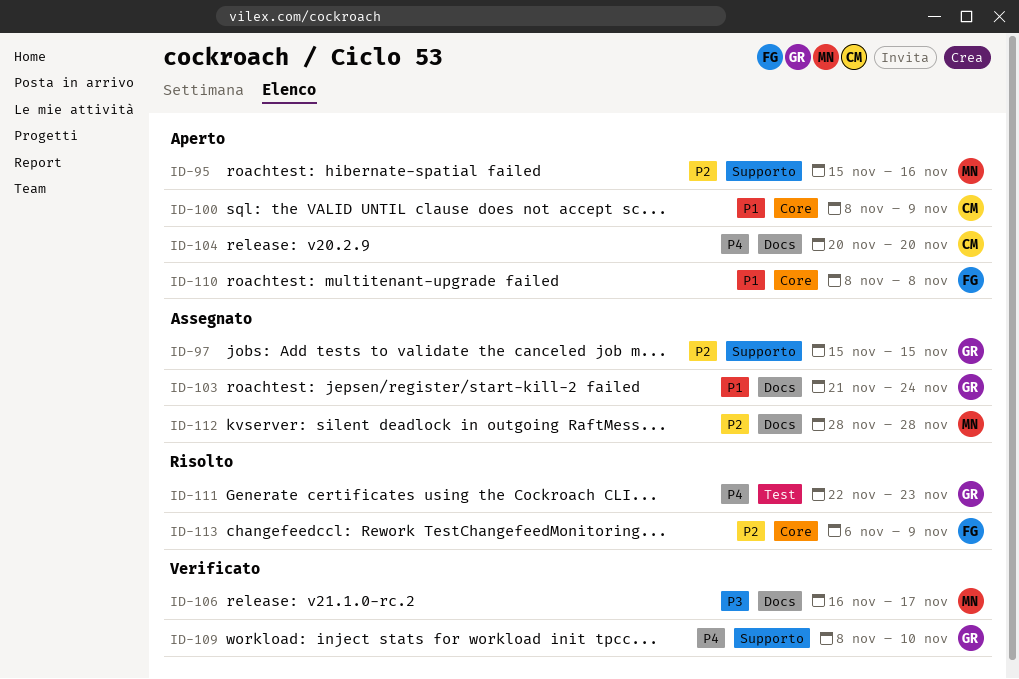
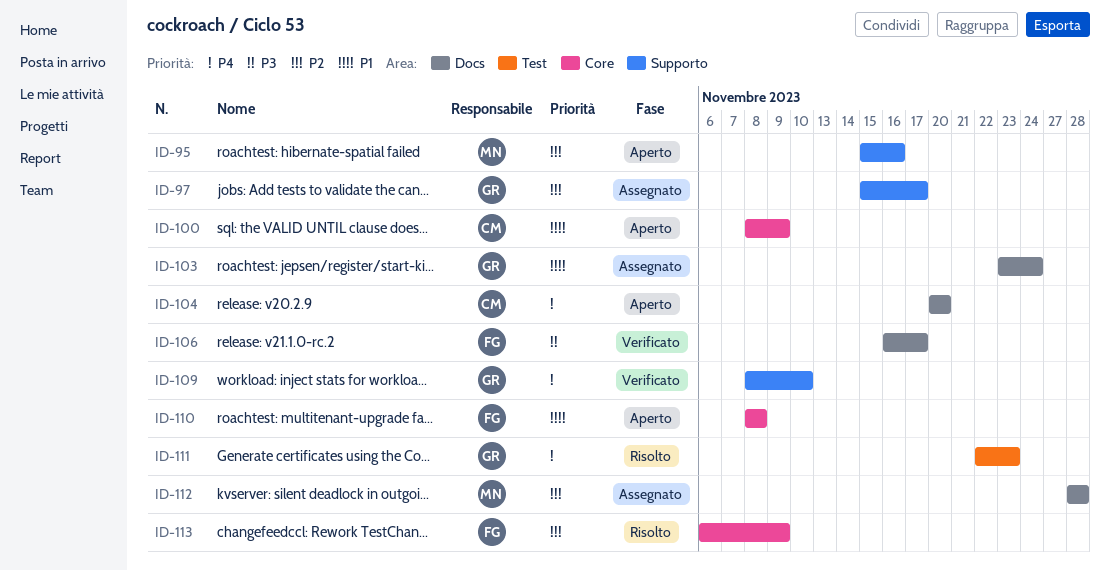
ID-97, due: Nov 15 -> Nov 17
ID-103, start: Nov 21 -> Nov 23
ID-106, owner: MN -> FG

